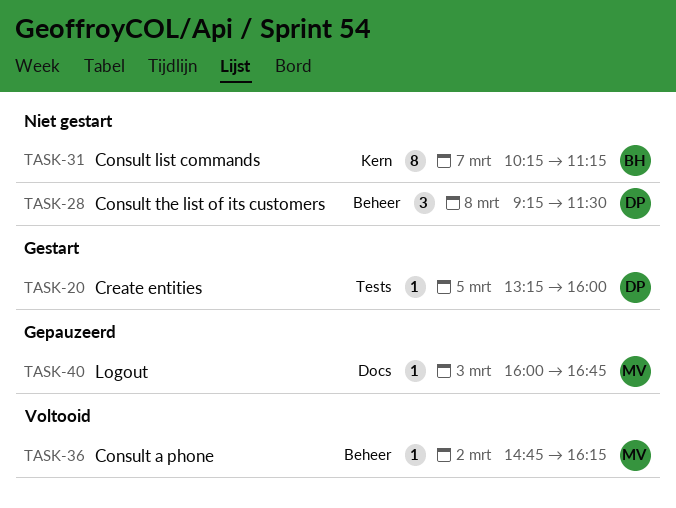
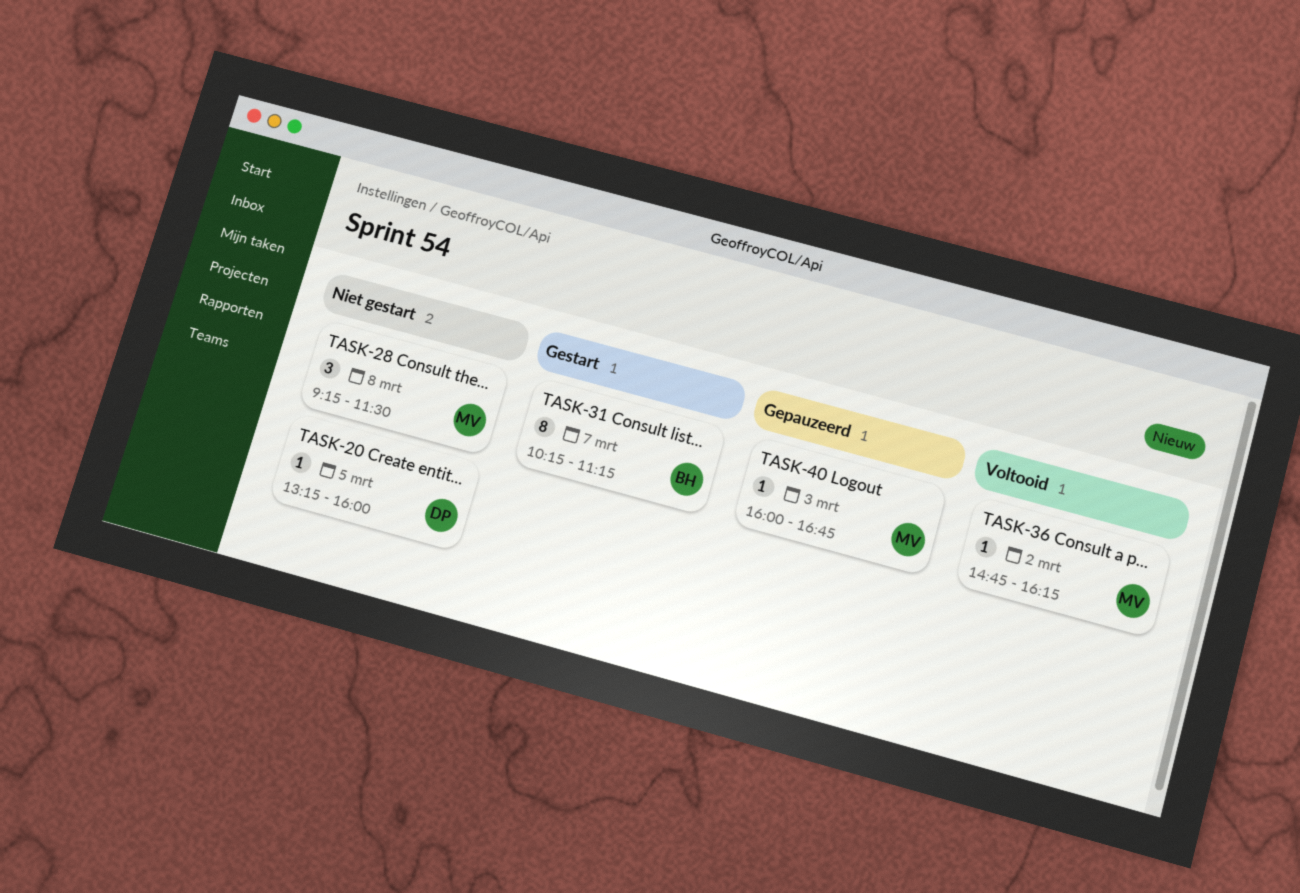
TASK-20, status: Gestart -> Niet gestart
TASK-28, owner: DP -> MV
TASK-31, status: Niet gestart -> Gestart

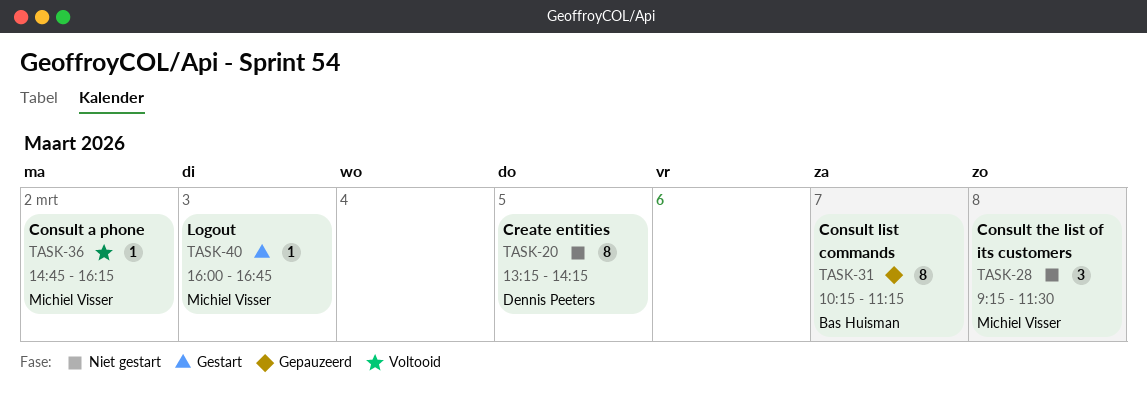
TASK-20, estimate: 1 -> 8
TASK-20, ends: 16:00 -> 14:15
TASK-31, status: Gestart -> Gepauzeerd
TASK-40, status: Gepauzeerd -> Gestart

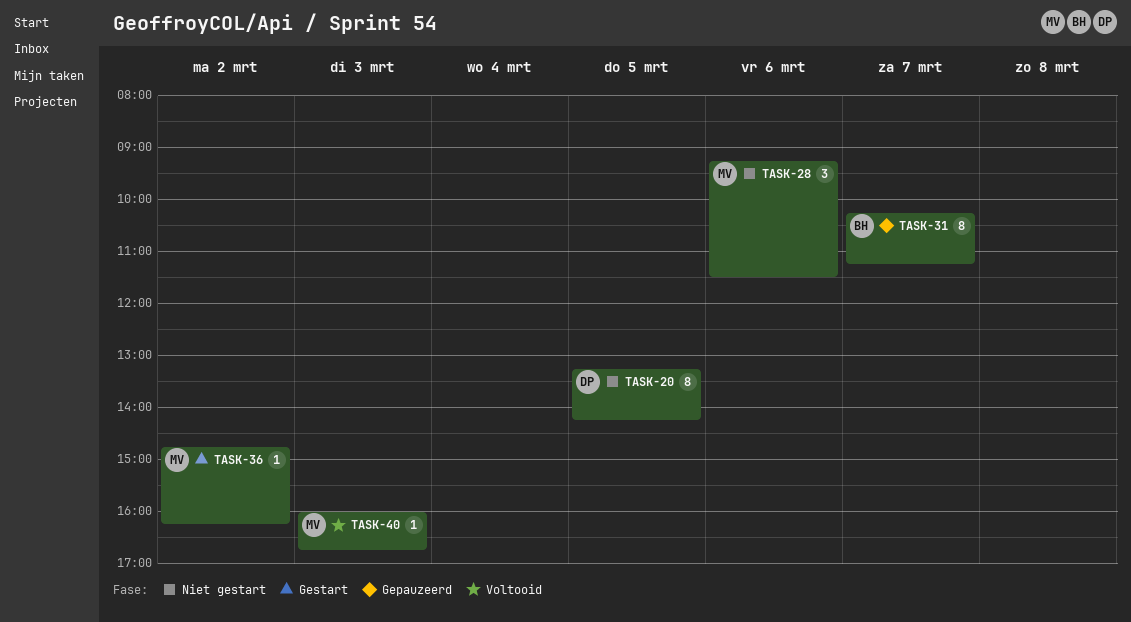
TASK-28, day: Mar 8 -> Mar 6
TASK-36, status: Voltooid -> Gestart
TASK-40, status: Gestart -> Voltooid

